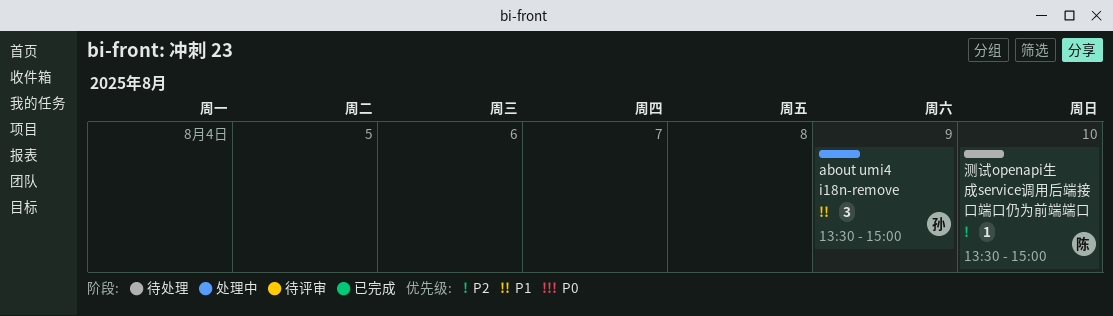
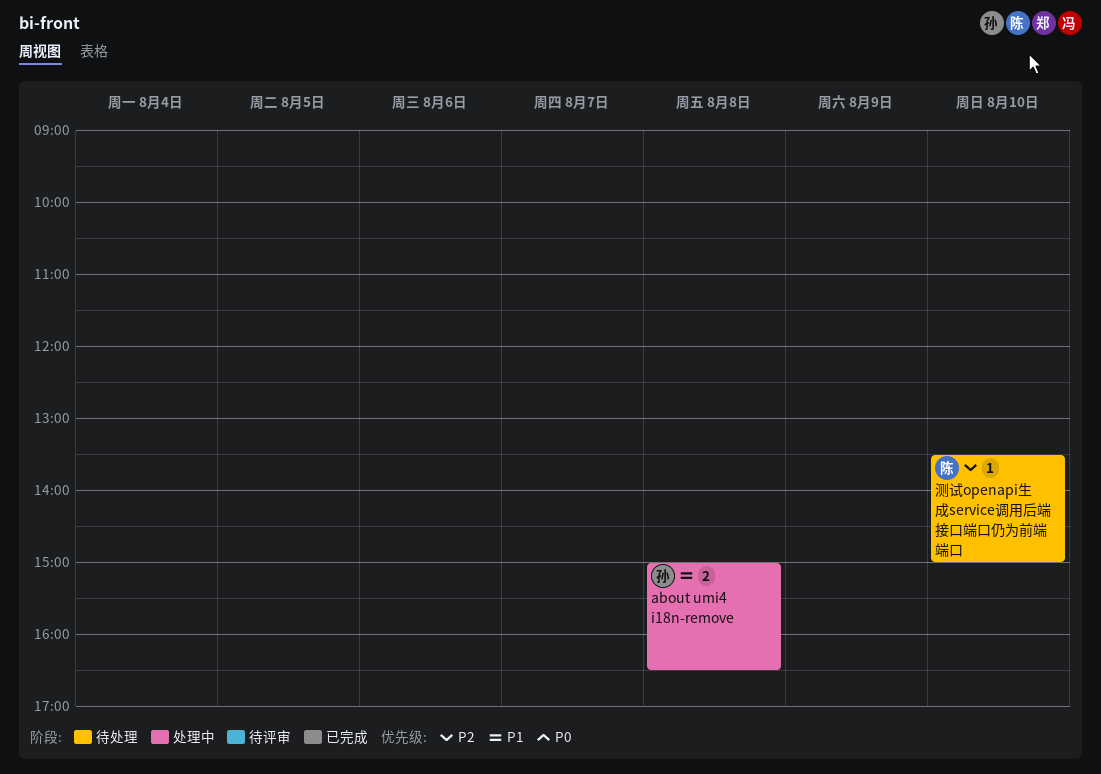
about umi4 i18n-remove, estimate: 3 -> 2
about umi4 i18n-remove, day: Aug 9 -> Aug 8
about umi4 i18n-remove, begins: 13:30 -> 15:00
about umi4 i18n-remove, ends: 15:00 -> 16:30

